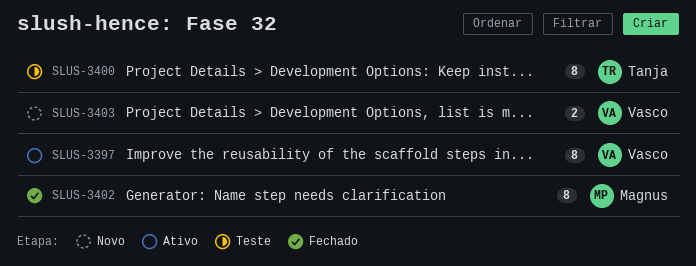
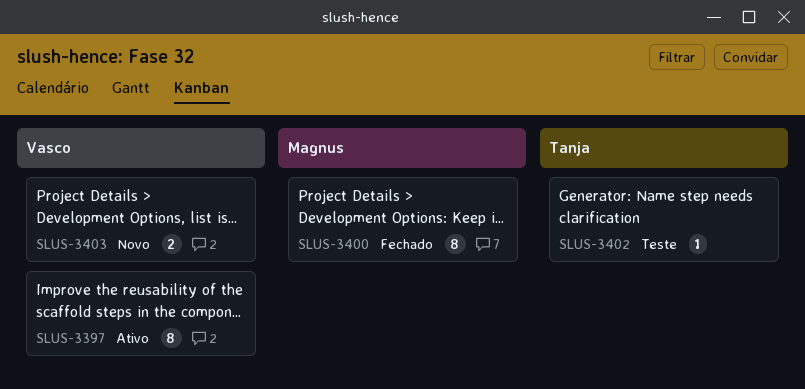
SLUS-3400, status: Teste -> Fechado
SLUS-3400, owner: Tanja -> Magnus
SLUS-3402, status: Fechado -> Teste
SLUS-3402, owner: Magnus -> Tanja
SLUS-3402, estimate: 8 -> 1

